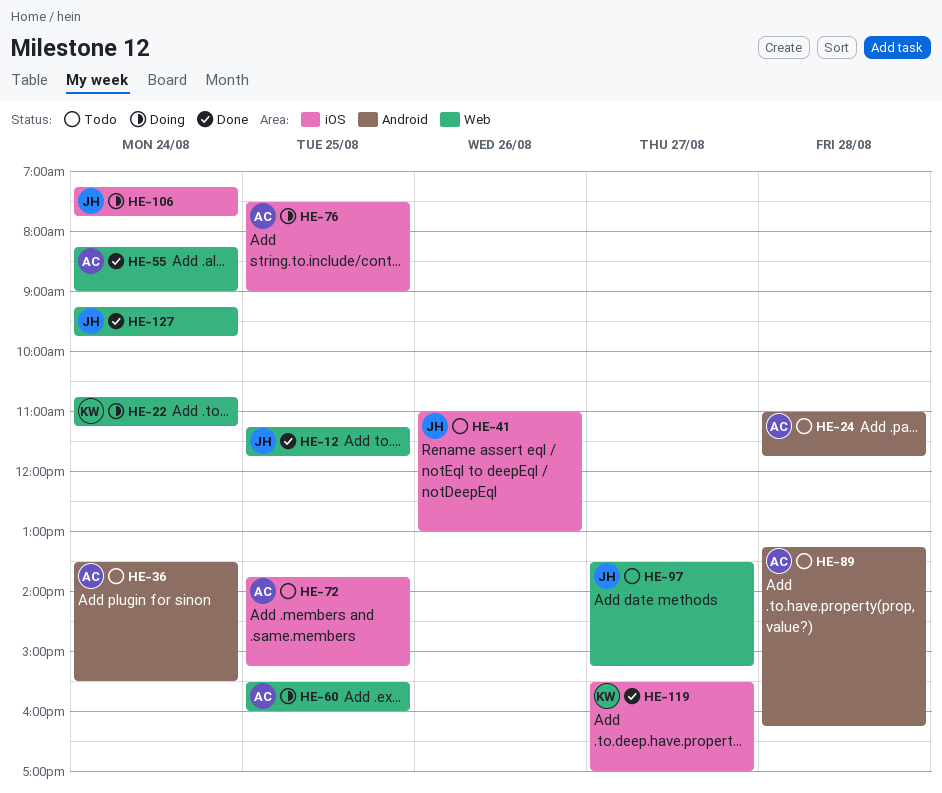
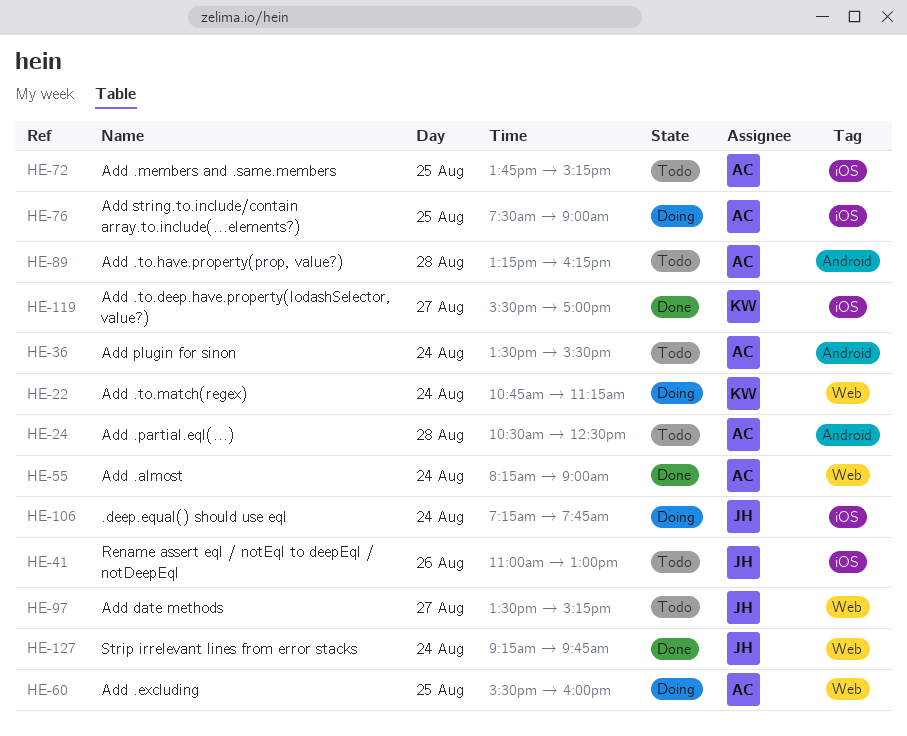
HE-12: present -> none
HE-24, begins: 11:00 -> 10:30
HE-24, ends: 11:45 -> 12:30

